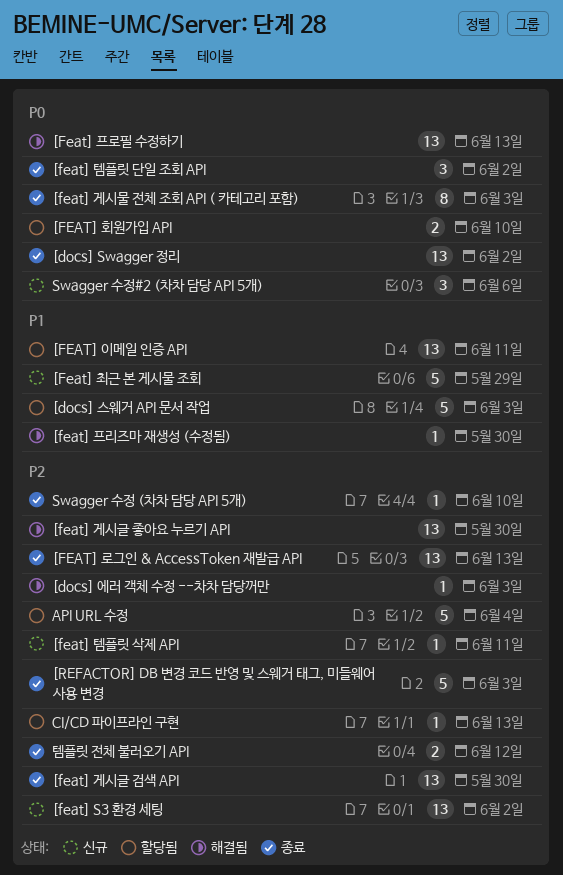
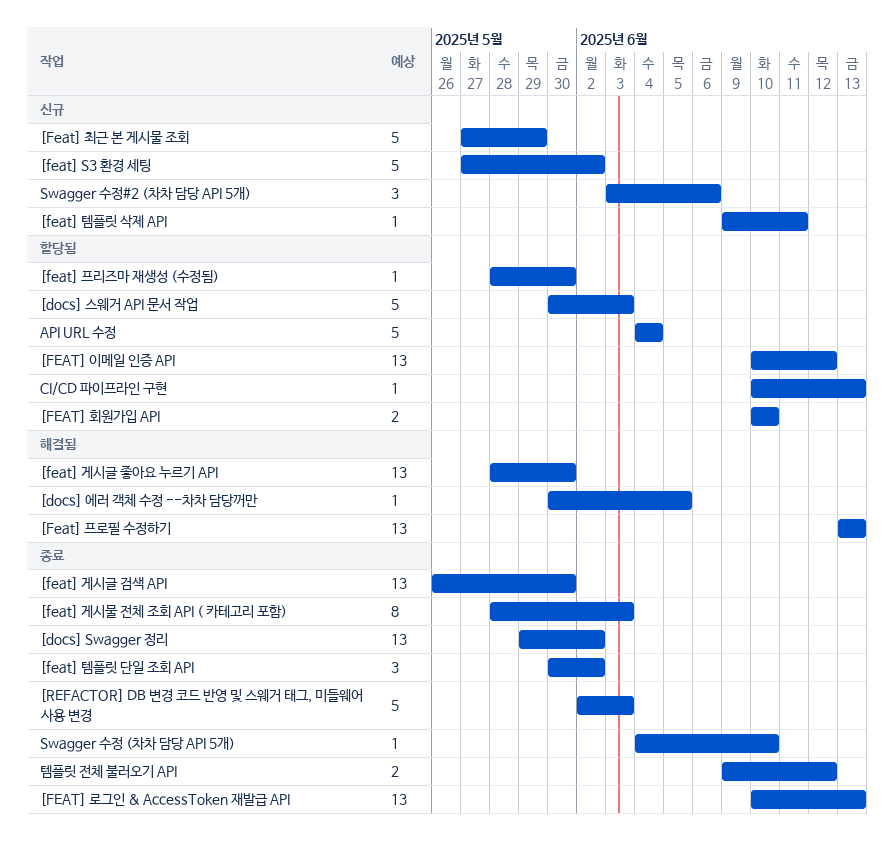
[docs] 에러 객체 수정 --차차 담당꺼만, due: Jun 3 -> Jun 5
[feat] S3 환경 세팅, estimate: 13 -> 5
[FEAT] 이메일 인증 API, due: Jun 11 -> Jun 12
[feat] 프리즈마 재생성 (수정됨), status: 해결됨 -> 할당됨

